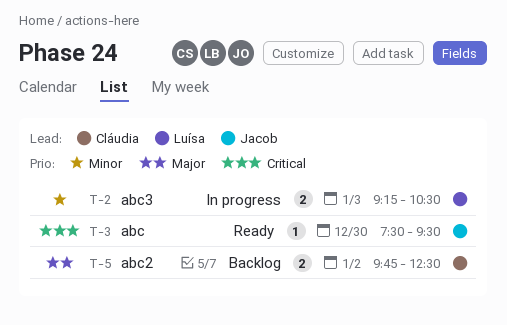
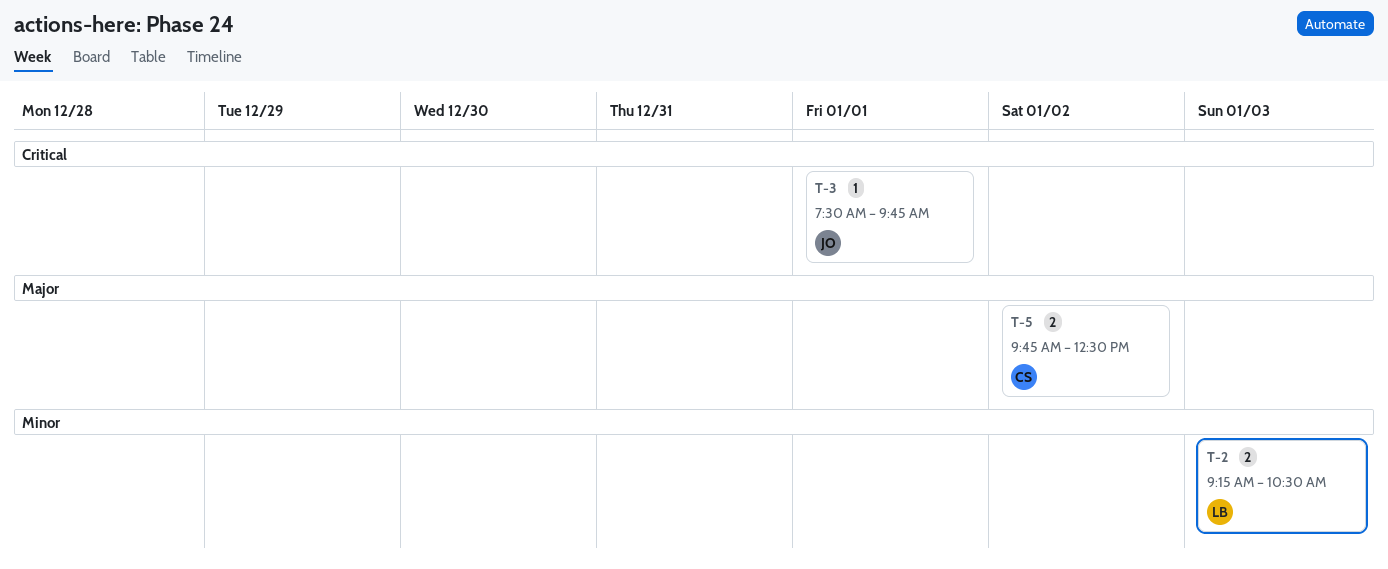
T-3, day: Dec 30 -> Jan 1
T-3, ends: 09:30 -> 09:45

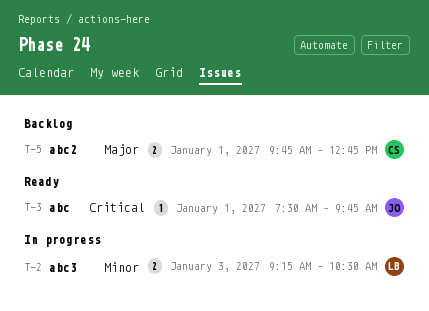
T-5, day: Jan 2 -> Jan 1
T-5, ends: 12:30 -> 12:45

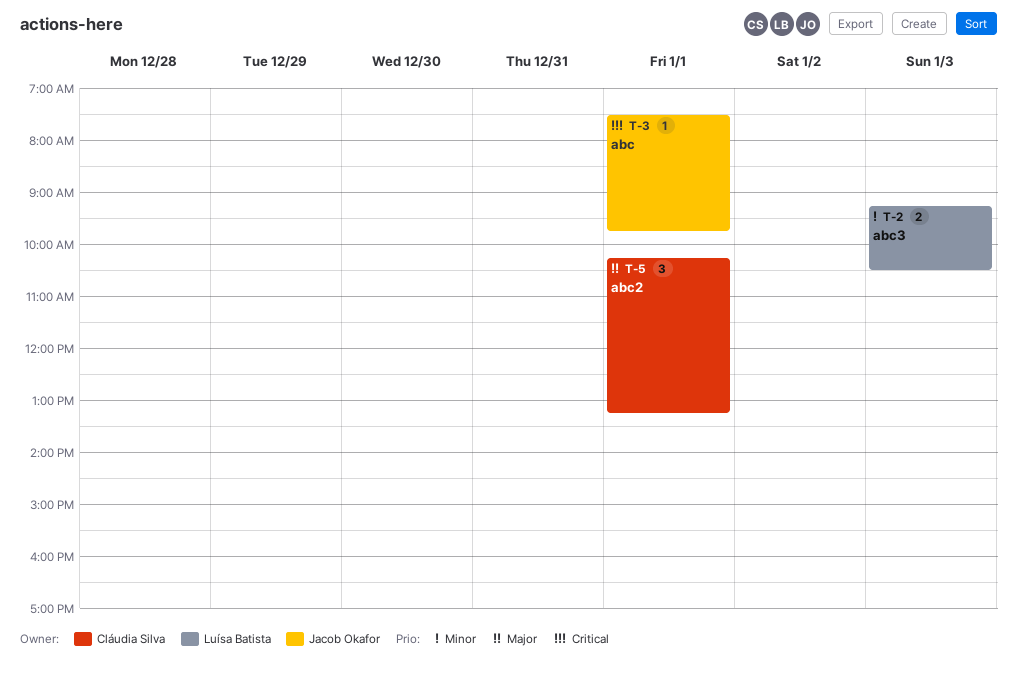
T-5, estimate: 2 -> 3
T-5, begins: 09:45 -> 10:15
T-5, ends: 12:45 -> 13:15

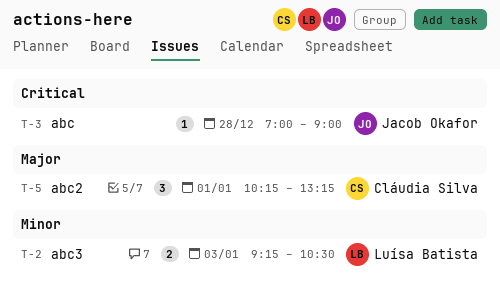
T-3, day: Jan 1 -> Dec 28
T-3, begins: 07:30 -> 07:00
T-3, ends: 09:45 -> 09:00

